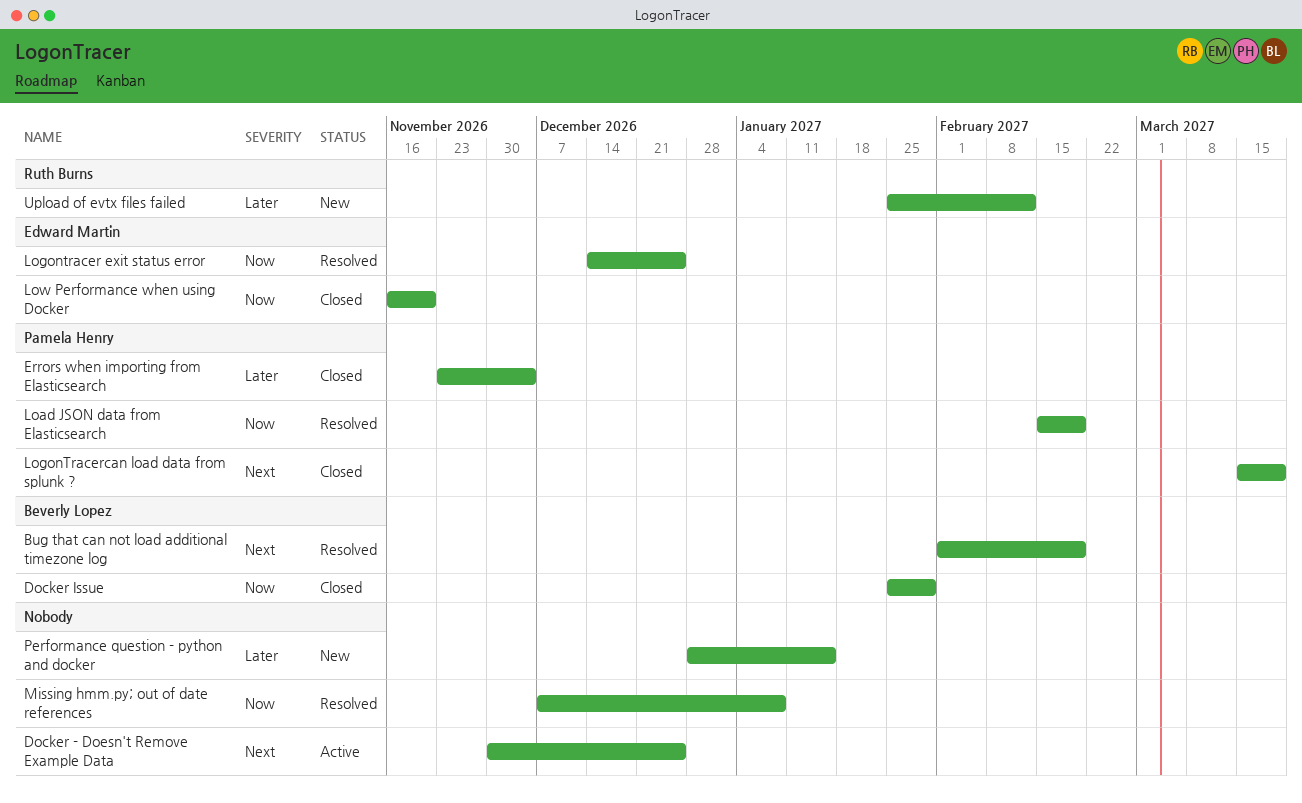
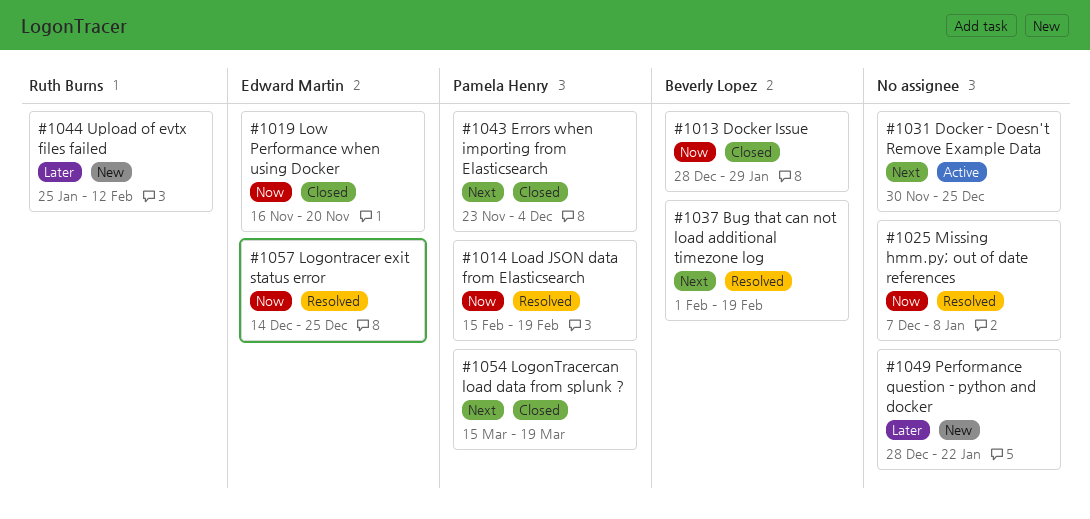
Docker Issue, start: Jan 25 -> Dec 28
Errors when importing from Elasticsearch, priority: Later -> Next
Performance question - python and docker, due: Jan 15 -> Jan 22

